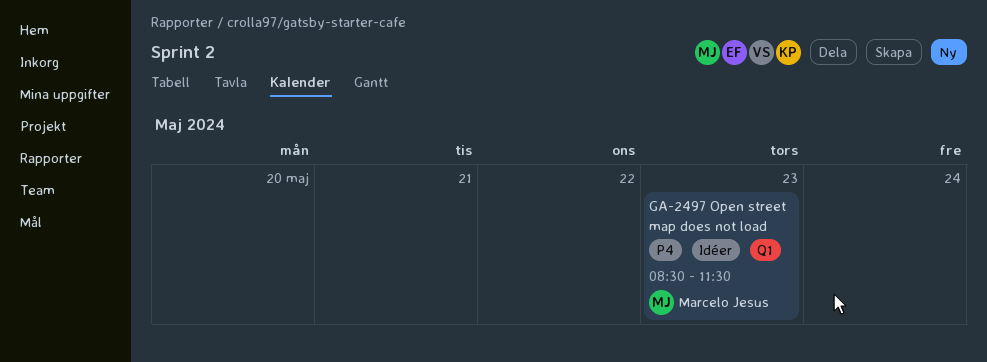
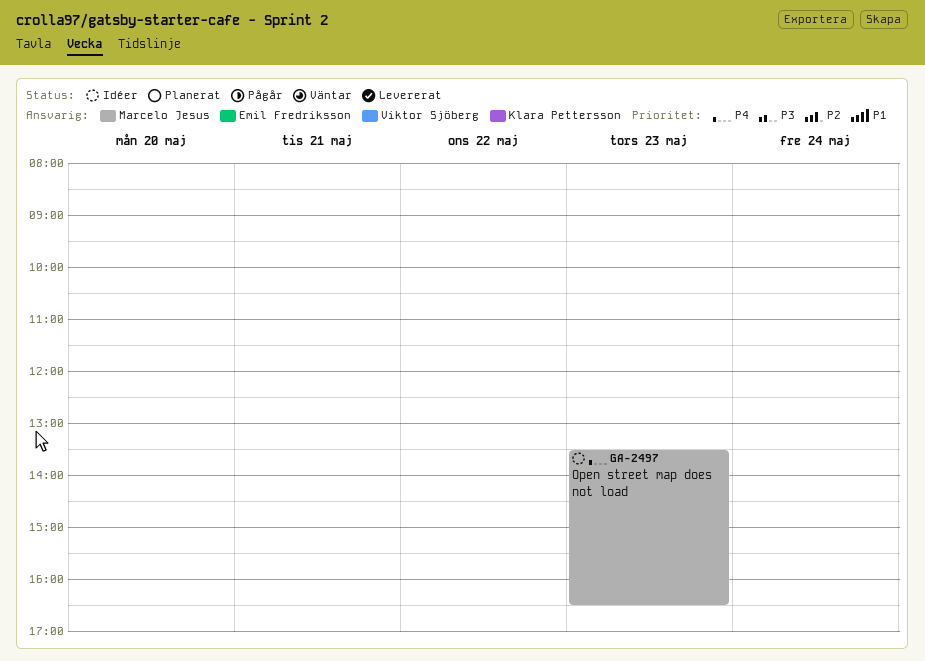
GA-2497, begins: 08:30 -> 13:30
GA-2497, ends: 11:30 -> 16:30

